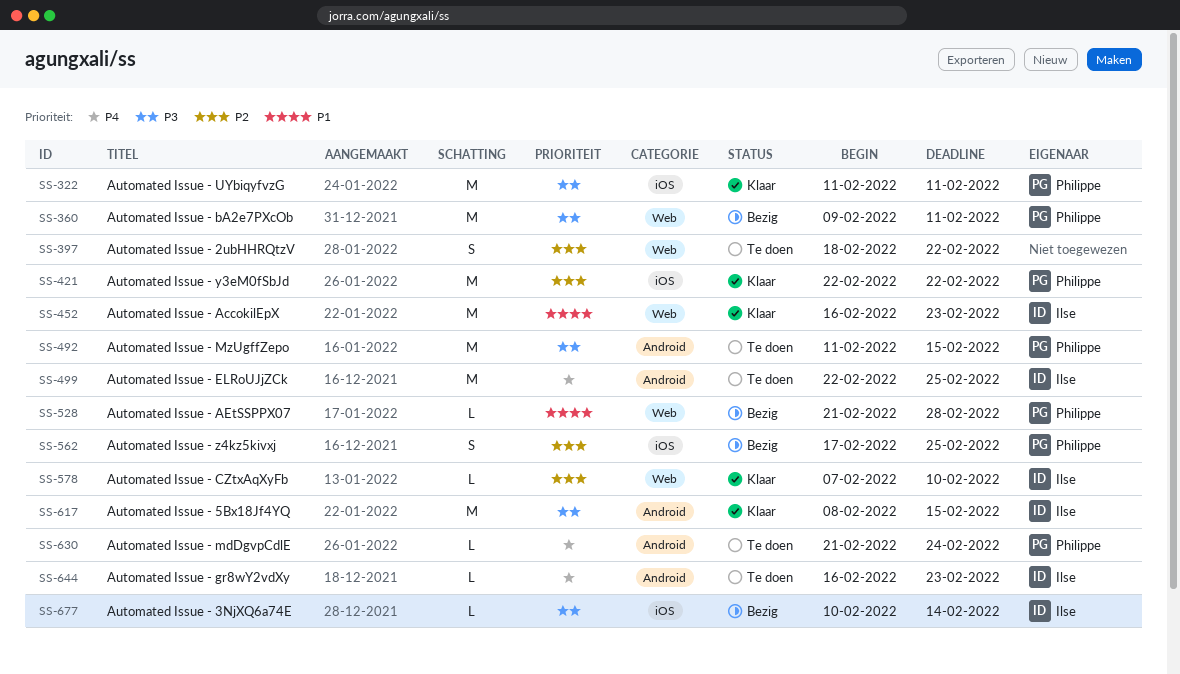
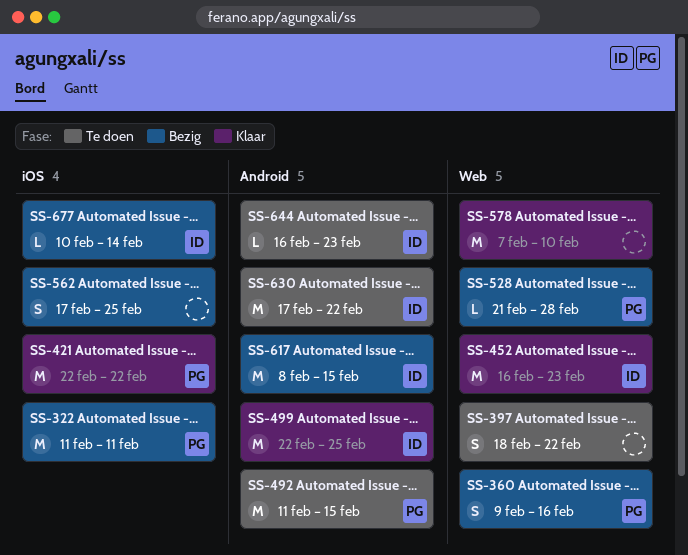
SS-322, status: Klaar -> Bezig
SS-360, estimate: M -> S
SS-360, due: Feb 11 -> Feb 16
SS-499, status: Te doen -> Klaar
SS-562, owner: Philippe -> none
SS-578, owner: Ilse -> none
SS-578, estimate: L -> M
SS-617, status: Klaar -> Bezig
SS-630, owner: Philippe -> Ilse
SS-630, estimate: L -> M
SS-630, start: Feb 21 -> Feb 17
SS-630, due: Feb 24 -> Feb 22

